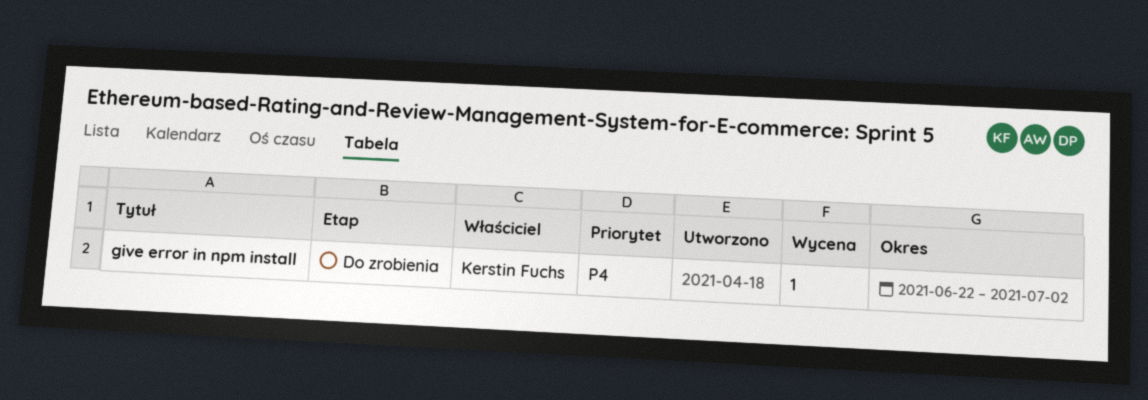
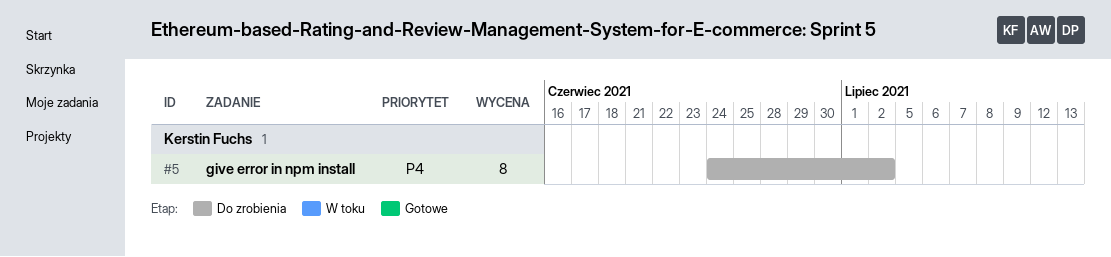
give error in npm install, estimate: 1 -> 8
give error in npm install, start: Jun 22 -> Jun 24

